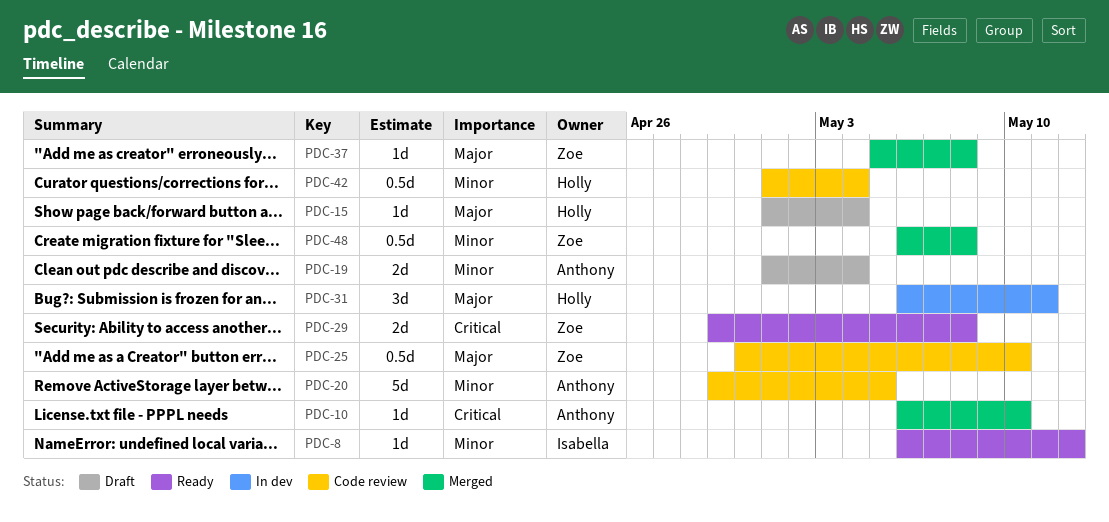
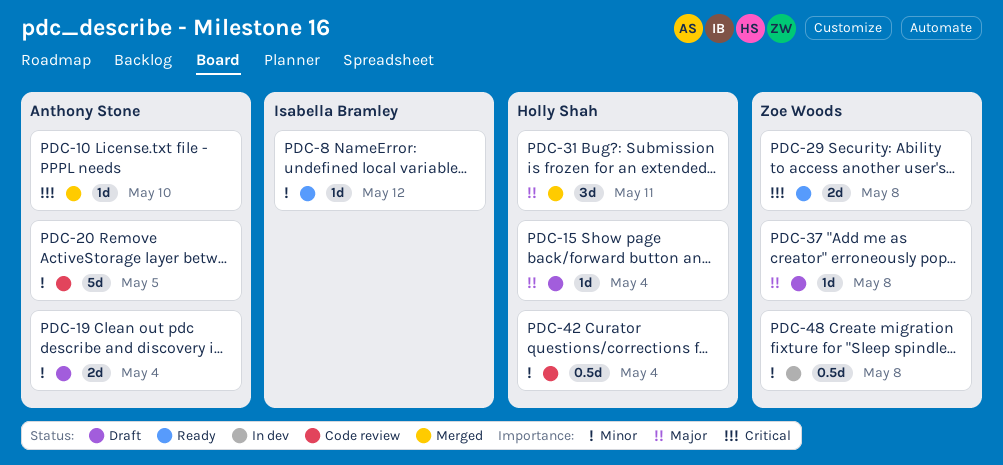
PDC-25: present -> none
PDC-31, status: In dev -> Merged
PDC-37, status: Merged -> Draft
PDC-48, status: Merged -> In dev

